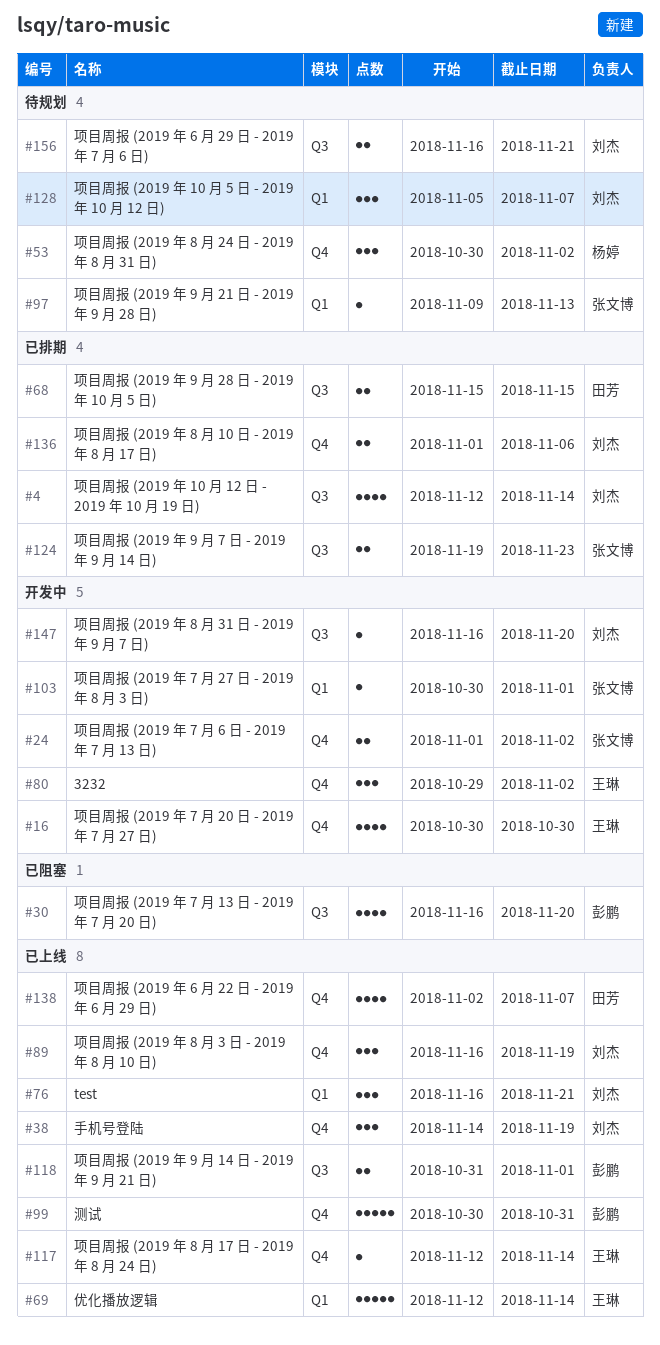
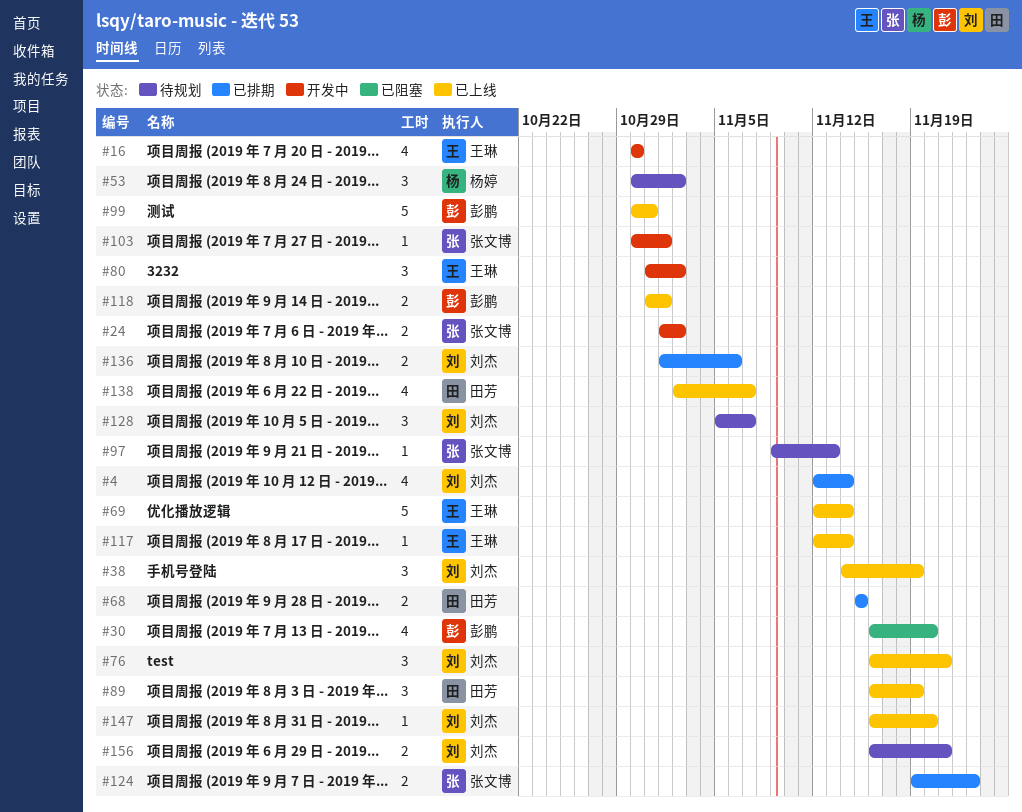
#80, start: Oct 29 -> Oct 31
#89, owner: 刘杰 -> 田芳
#147, status: 开发中 -> 已上线

